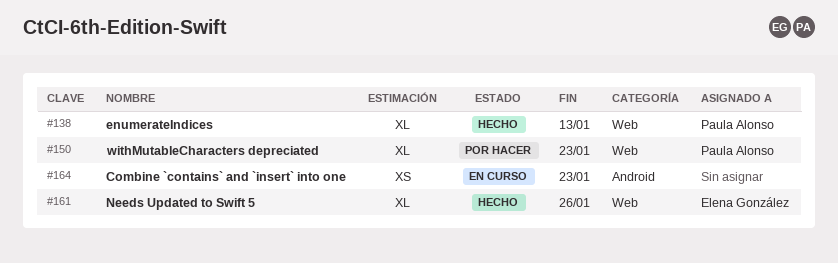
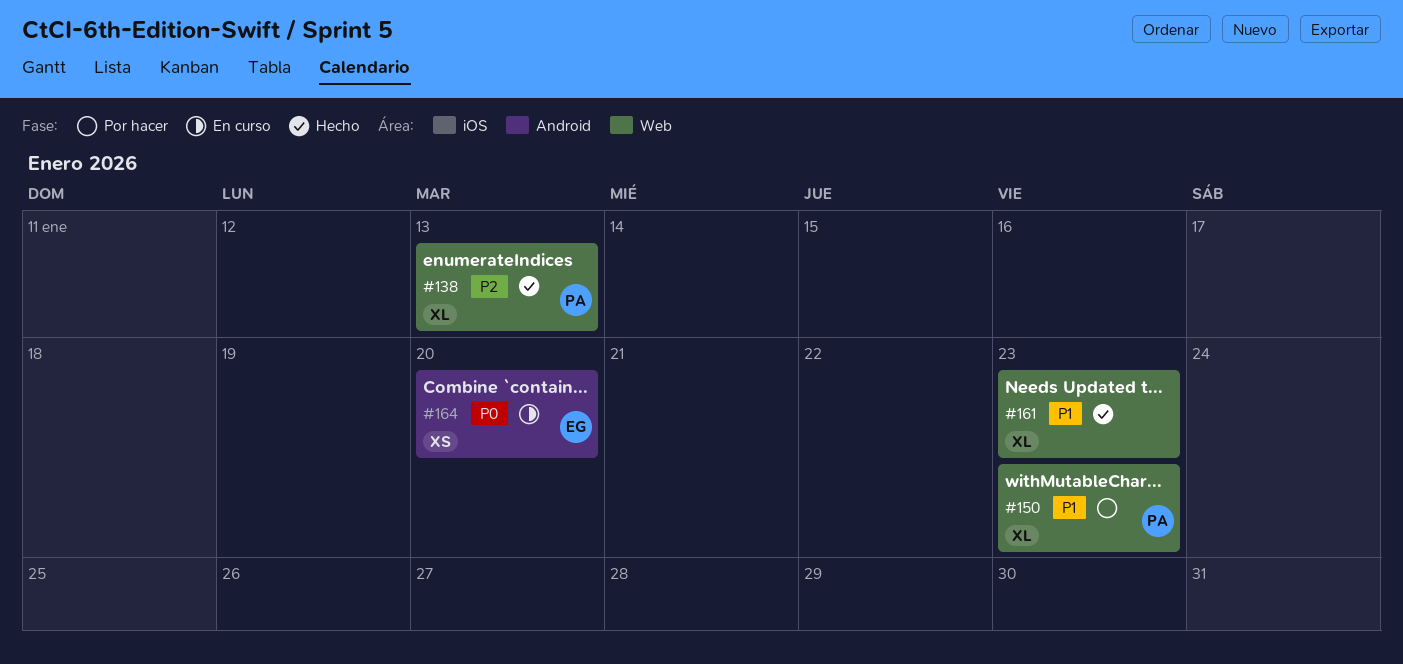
#161, owner: Elena González -> none
#161, due: Jan 26 -> Jan 23
#164, owner: none -> Elena González
#164, due: Jan 23 -> Jan 20

